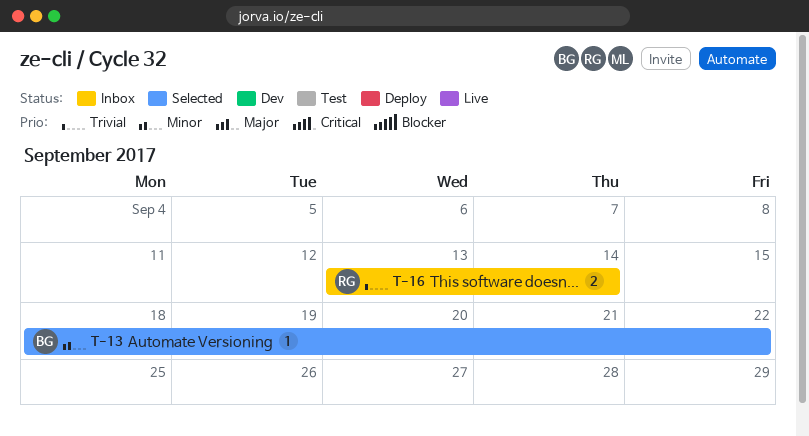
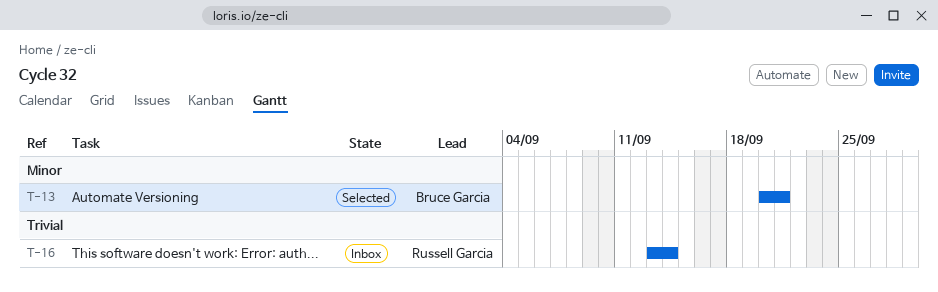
T-13, start: Sep 18 -> Sep 20
T-13, due: Sep 22 -> Sep 21

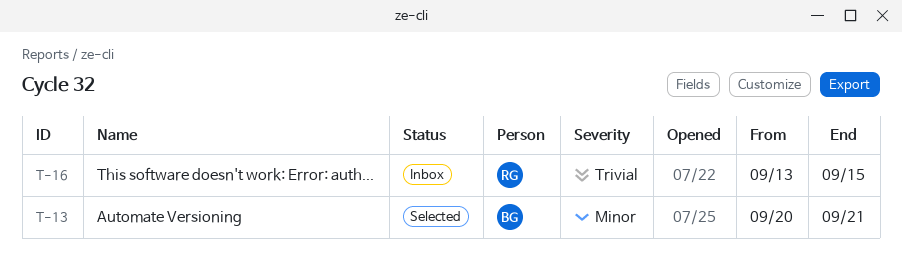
T-16, due: Sep 14 -> Sep 15

